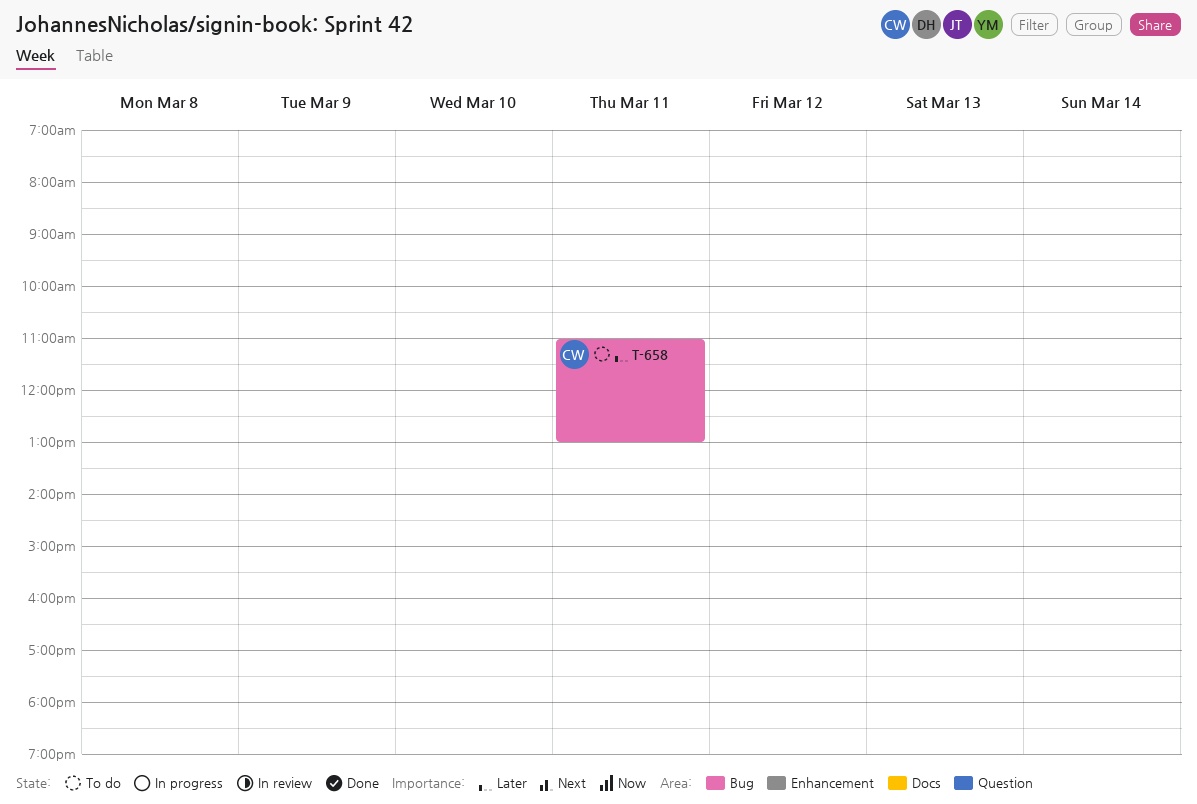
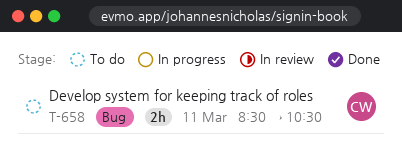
T-658, begins: 11:00 -> 08:30
T-658, ends: 13:00 -> 10:30

